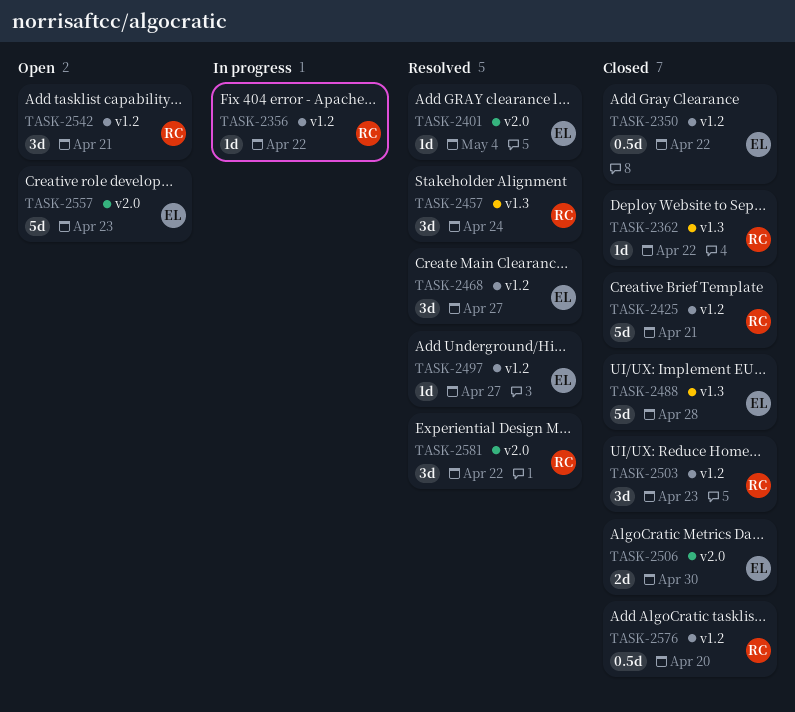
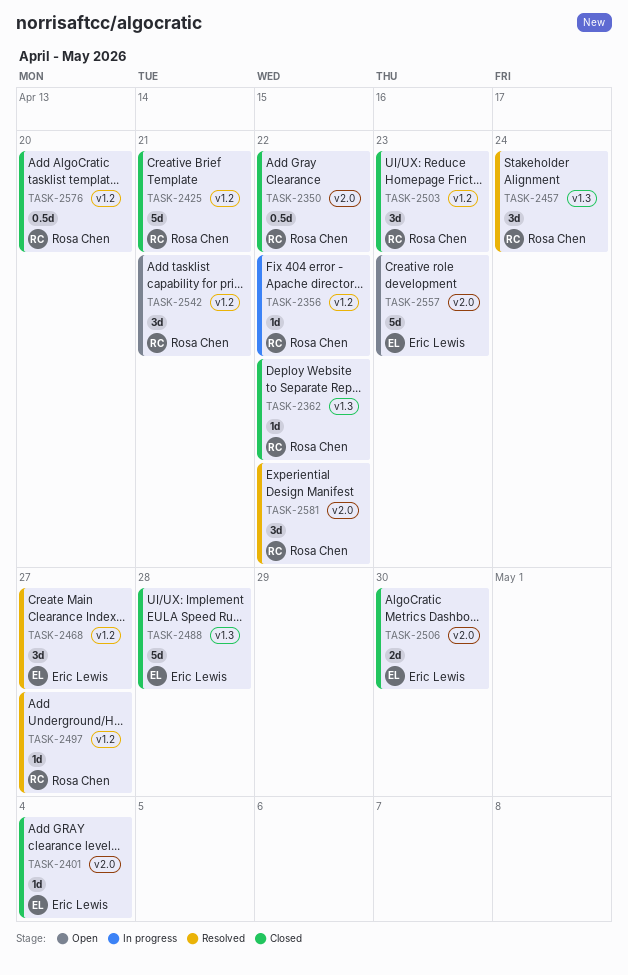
TASK-2350, owner: Eric Lewis -> Rosa Chen
TASK-2350, label: v1.2 -> v2.0
TASK-2401, status: Resolved -> Closed
TASK-2497, owner: Eric Lewis -> Rosa Chen

